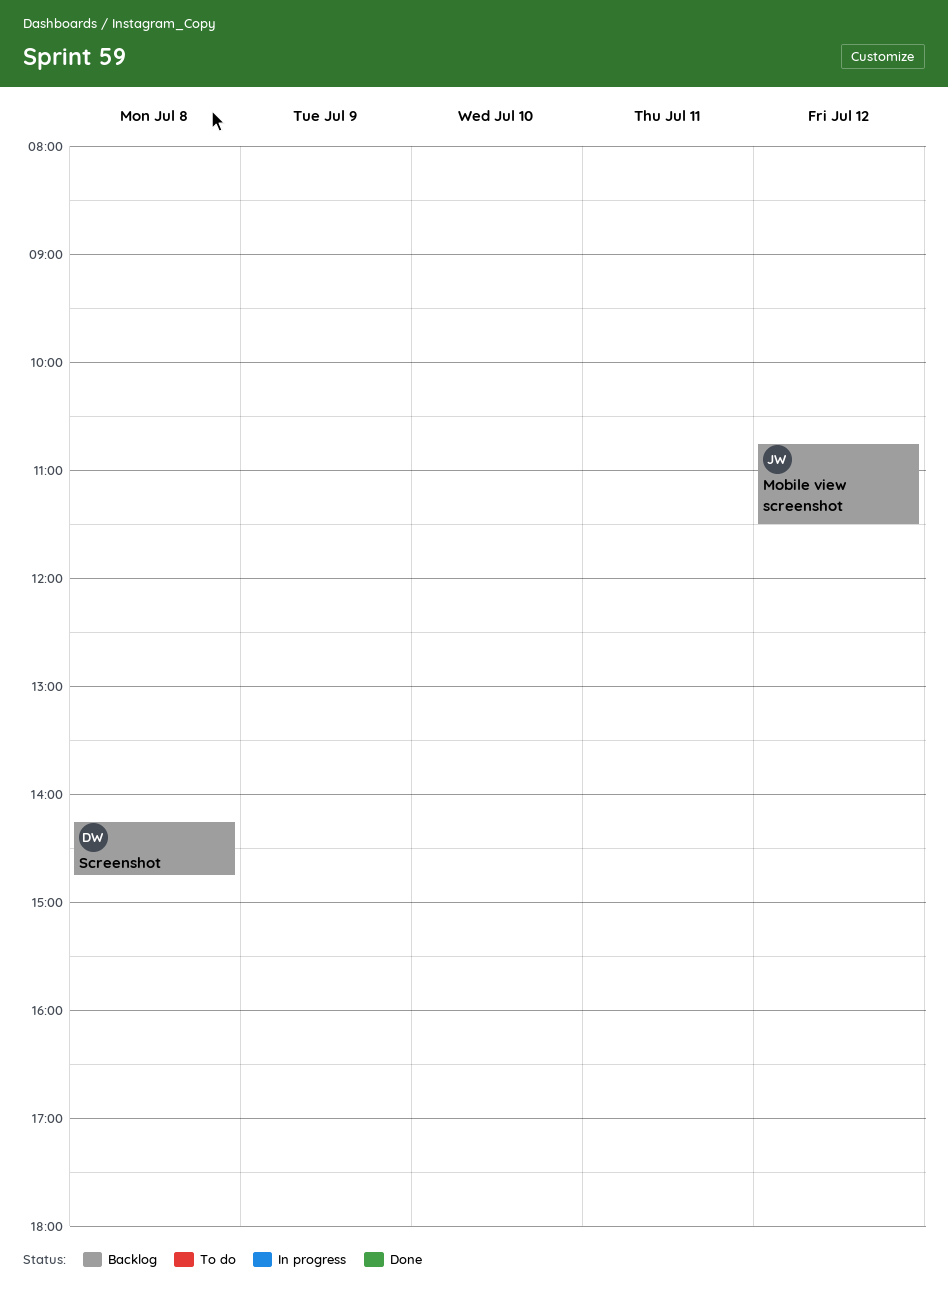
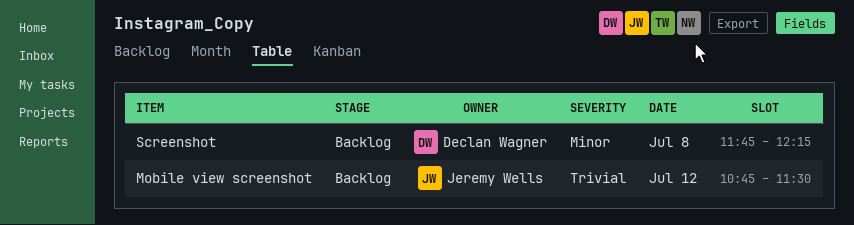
Screenshot, begins: 14:15 -> 11:45
Screenshot, ends: 14:45 -> 12:15

